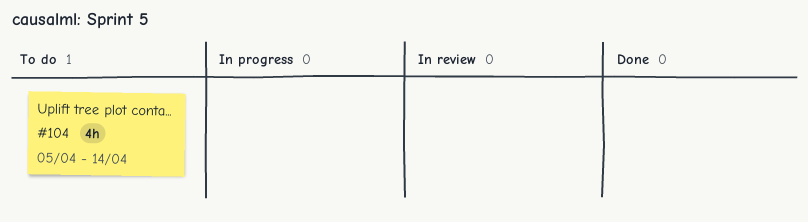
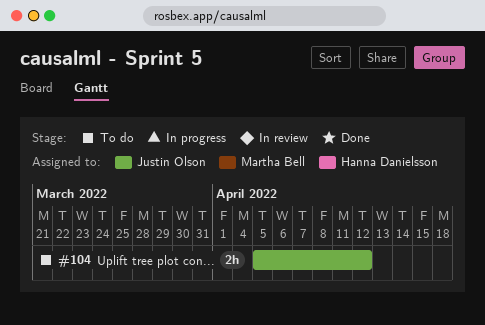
#104, estimate: 4h -> 2h
#104, due: Apr 14 -> Apr 12

